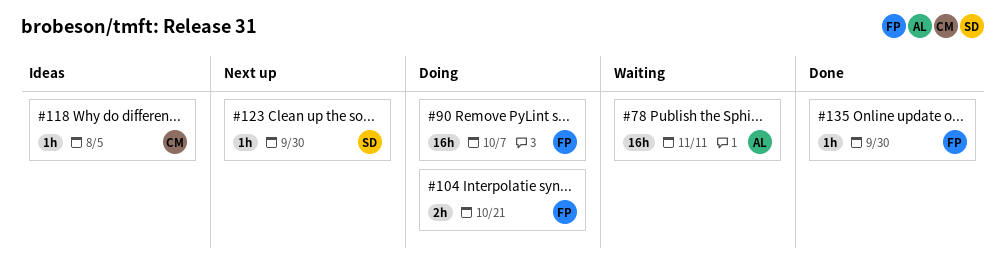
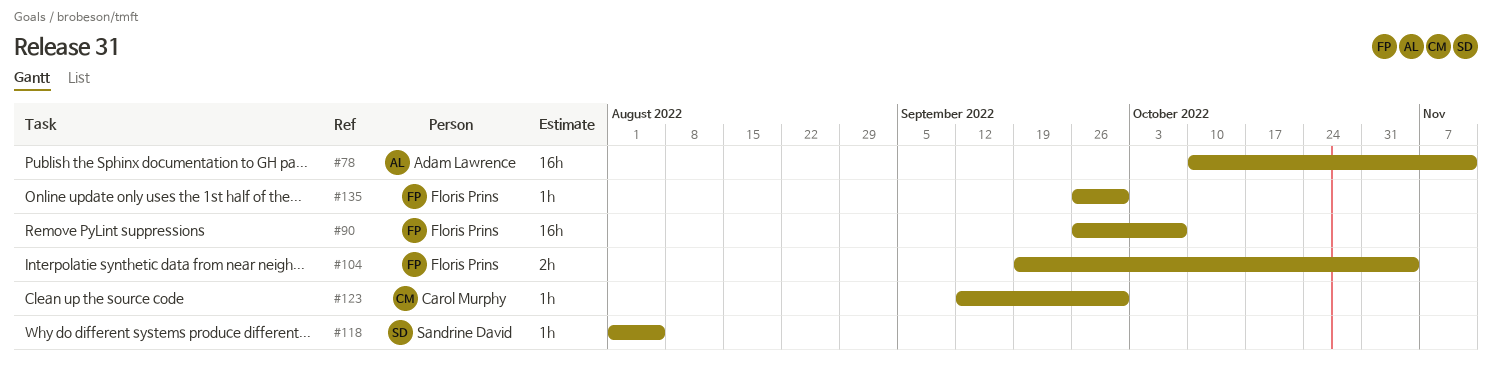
#104, due: Oct 21 -> Nov 4
#118, owner: Carol Murphy -> Sandrine David
#123, owner: Sandrine David -> Carol Murphy

